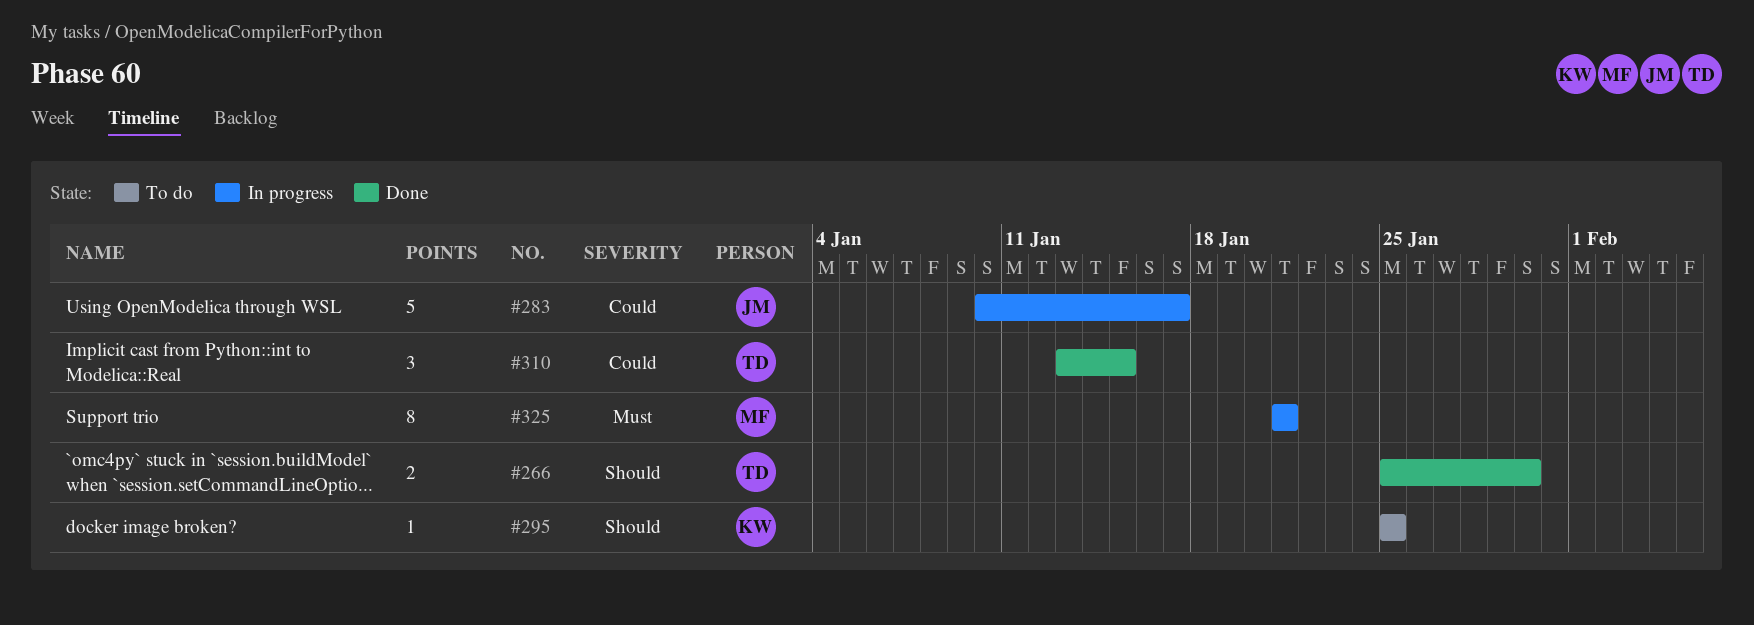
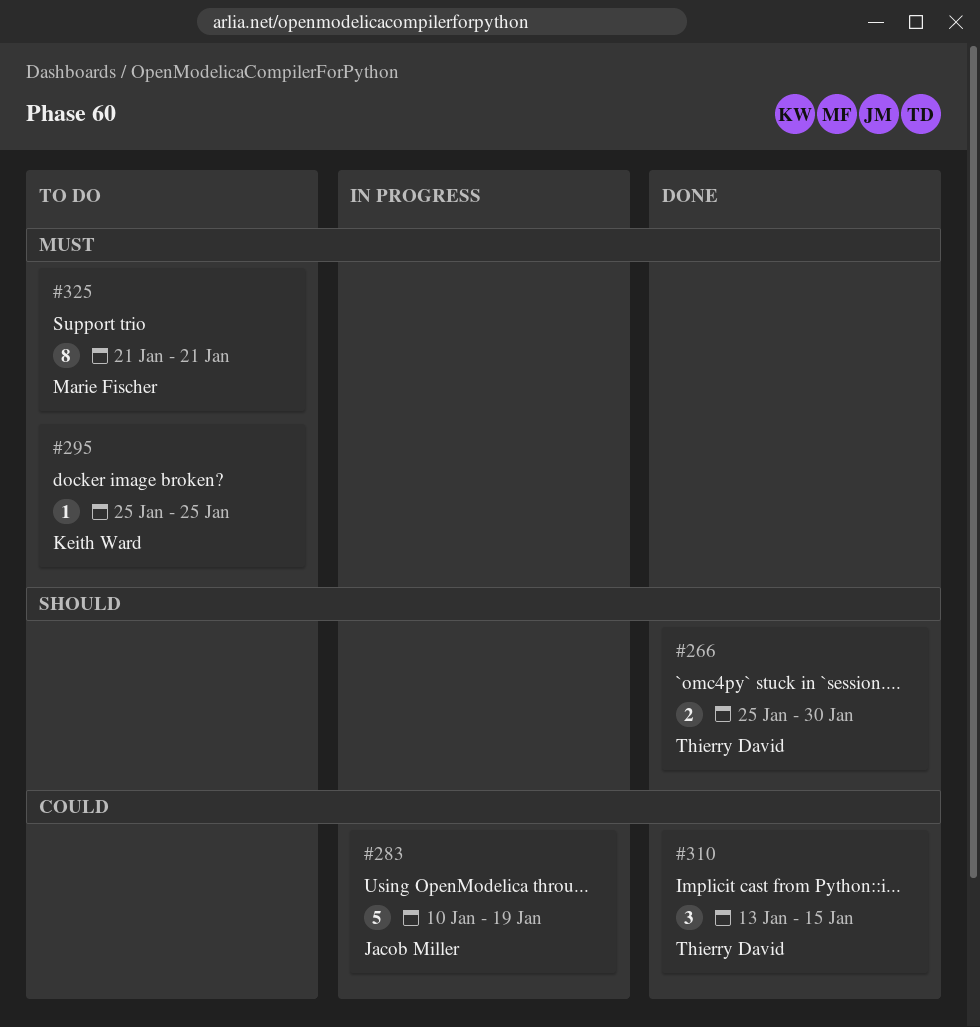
#283, due: Jan 17 -> Jan 19
#295, priority: Should -> Must
#325, status: In progress -> To do

